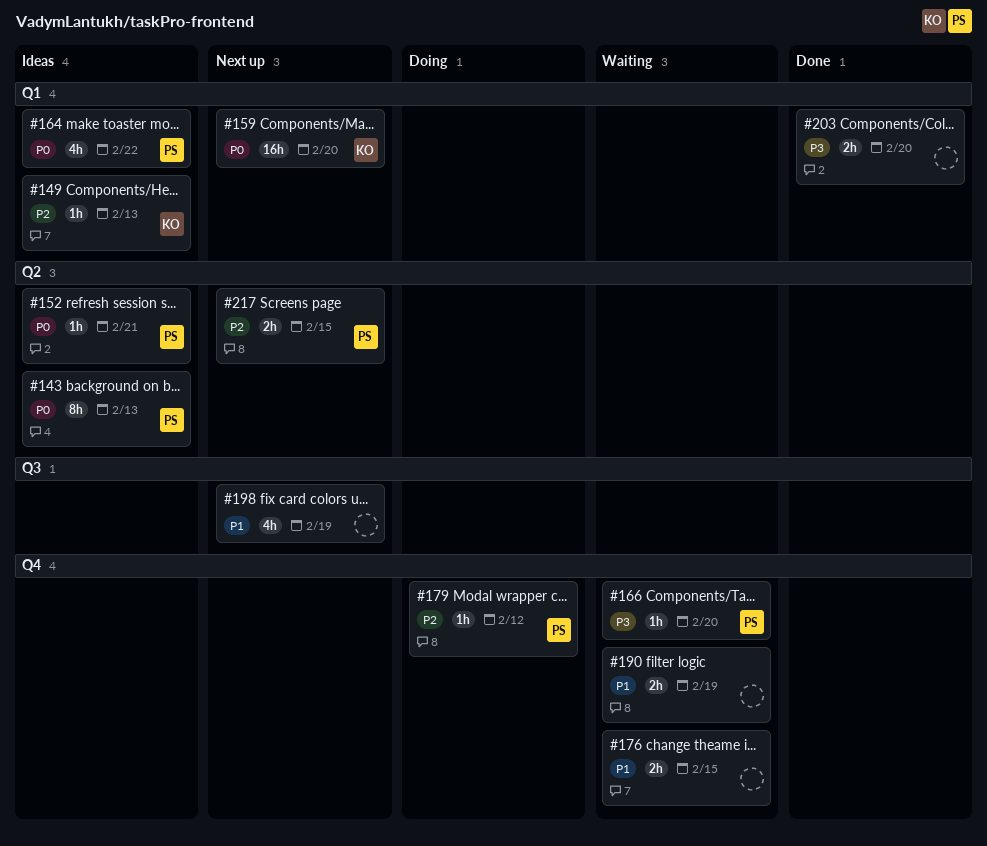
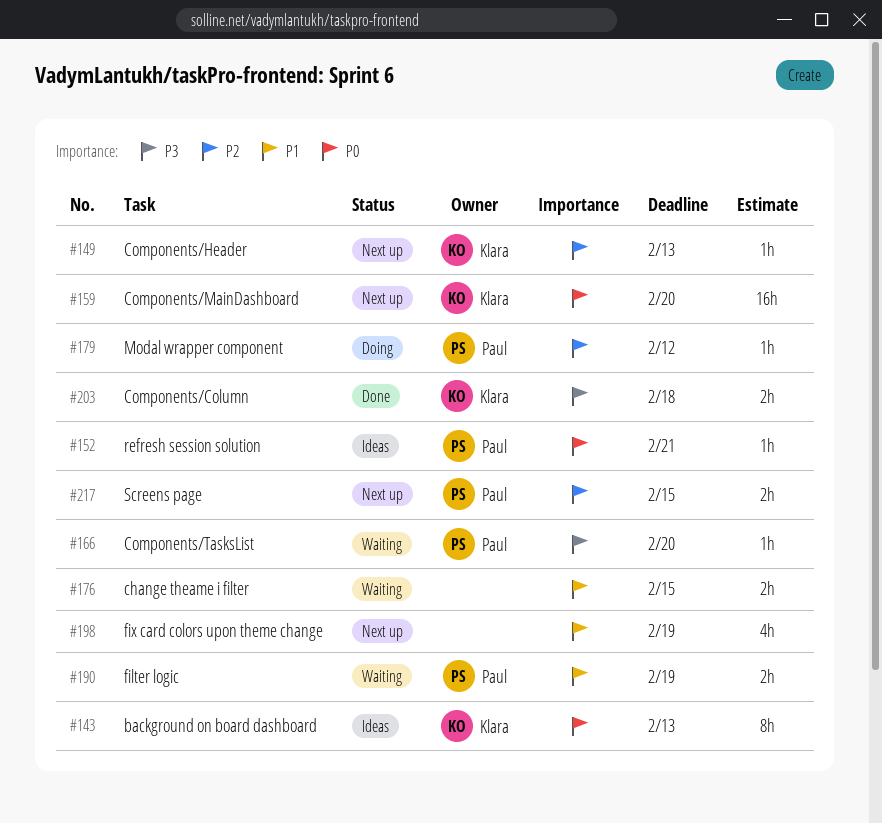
#143, owner: Paul -> Klara
#149, status: Ideas -> Next up
#164: present -> none
#190, owner: none -> Paul
#203, owner: none -> Klara
#203, due: Feb 20 -> Feb 18

